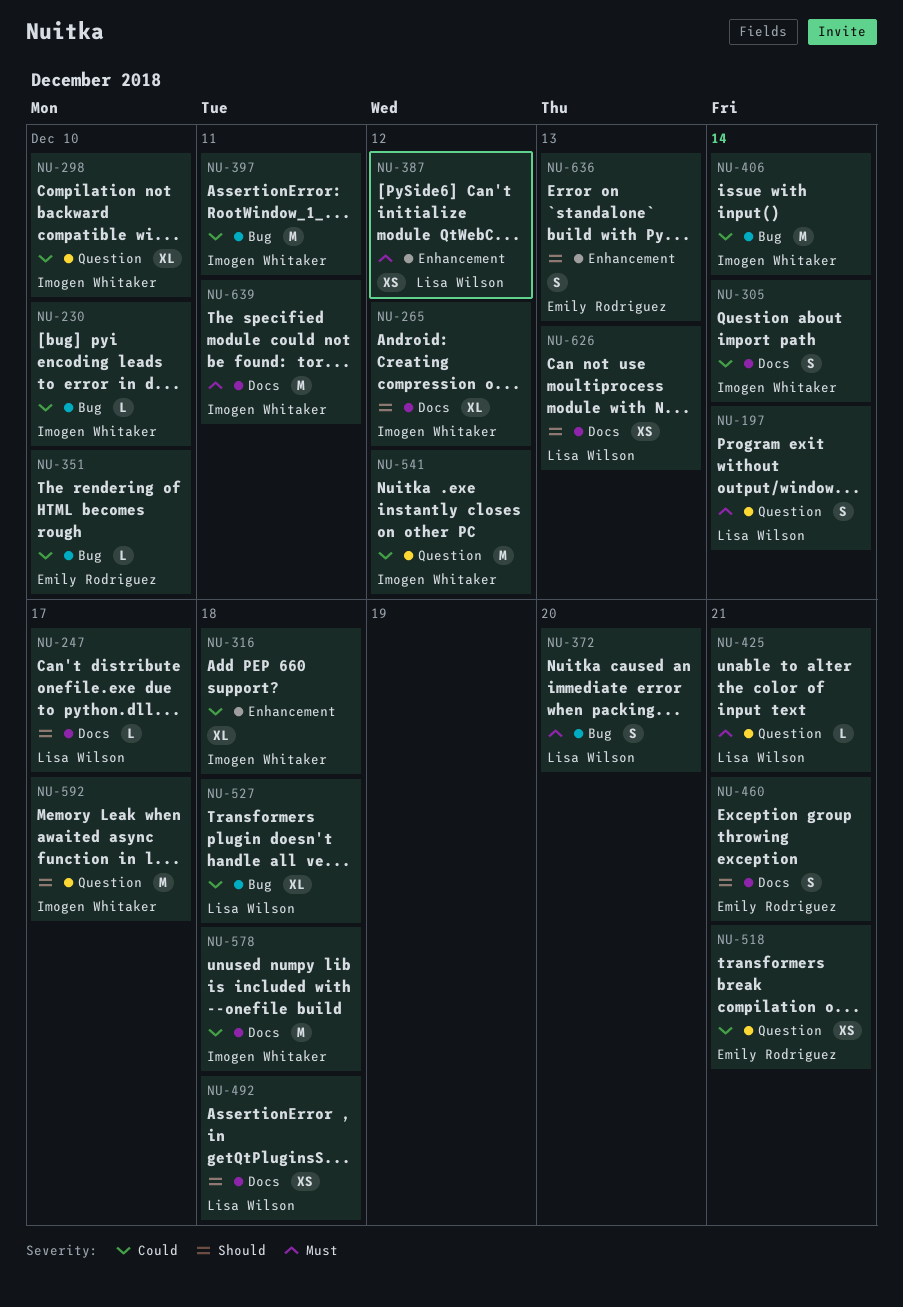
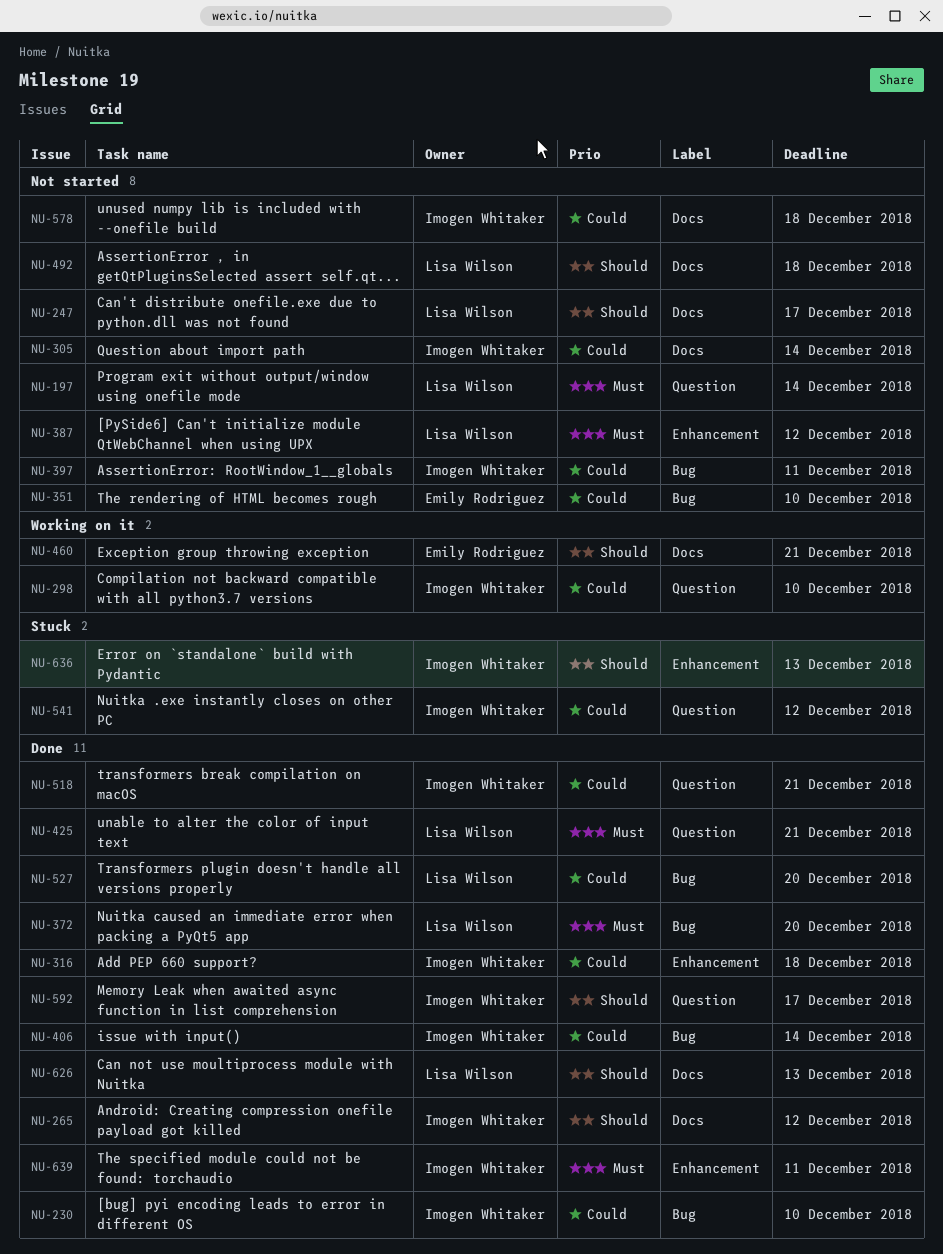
NU-518, owner: Emily Rodriguez -> Imogen Whitaker
NU-527, due: Dec 18 -> Dec 20
NU-636, owner: Emily Rodriguez -> Imogen Whitaker
NU-639, label: Docs -> Enhancement

